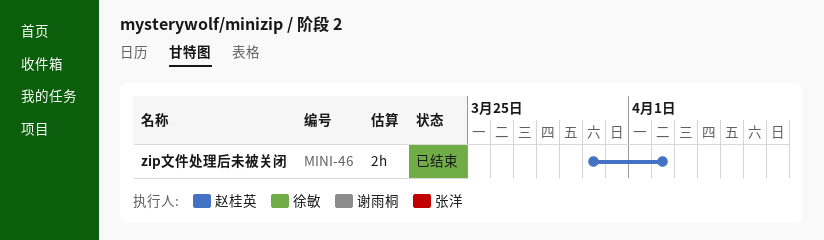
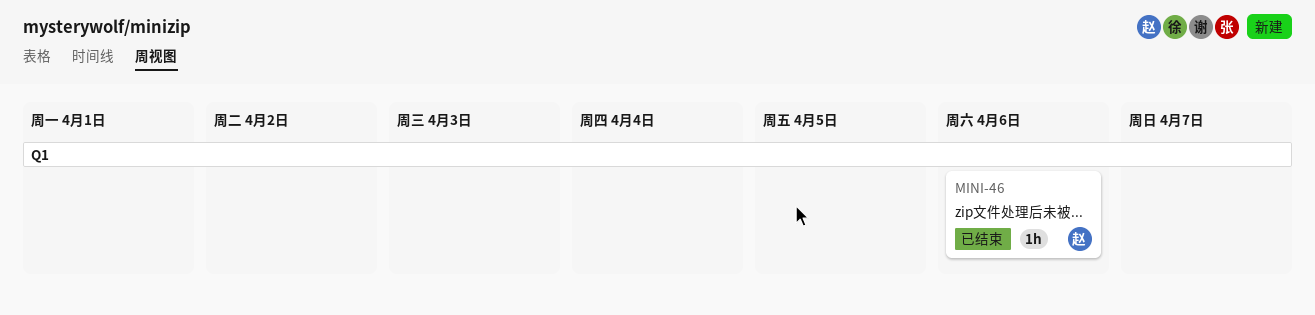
MINI-46, estimate: 2h -> 1h
MINI-46, due: Apr 2 -> Apr 6

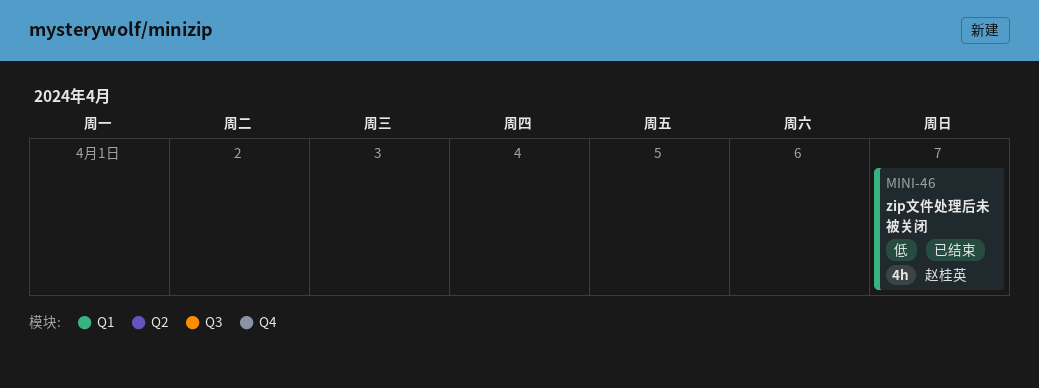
MINI-46, estimate: 1h -> 4h
MINI-46, due: Apr 6 -> Apr 7

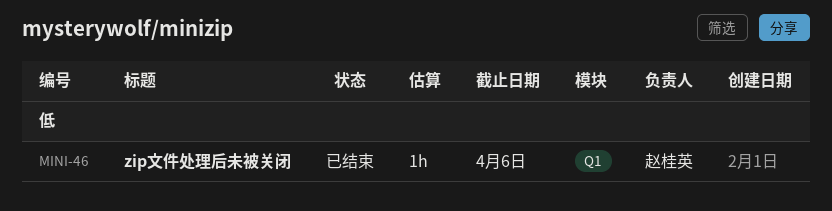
MINI-46, estimate: 4h -> 1h
MINI-46, due: Apr 7 -> Apr 6

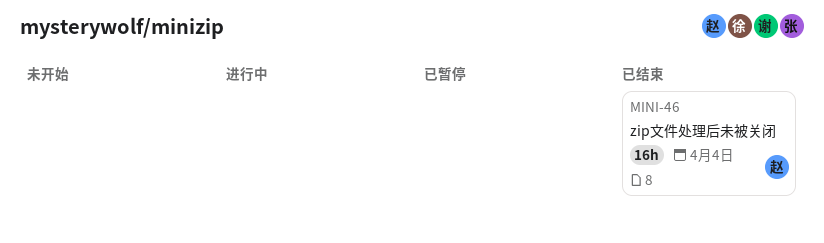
MINI-46, estimate: 1h -> 16h
MINI-46, due: Apr 6 -> Apr 4

